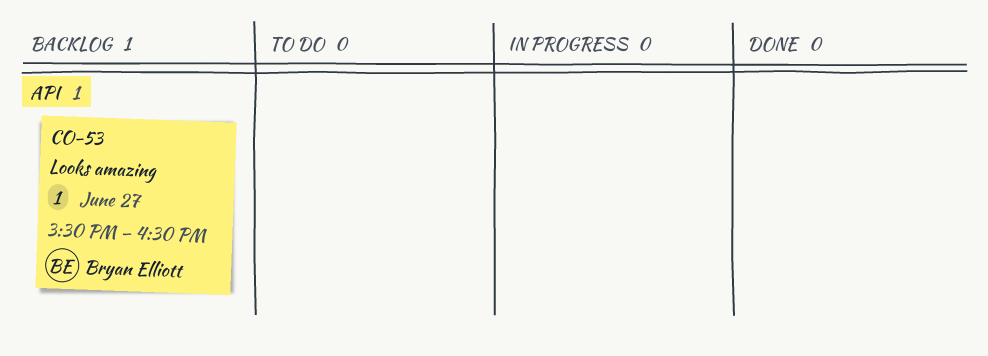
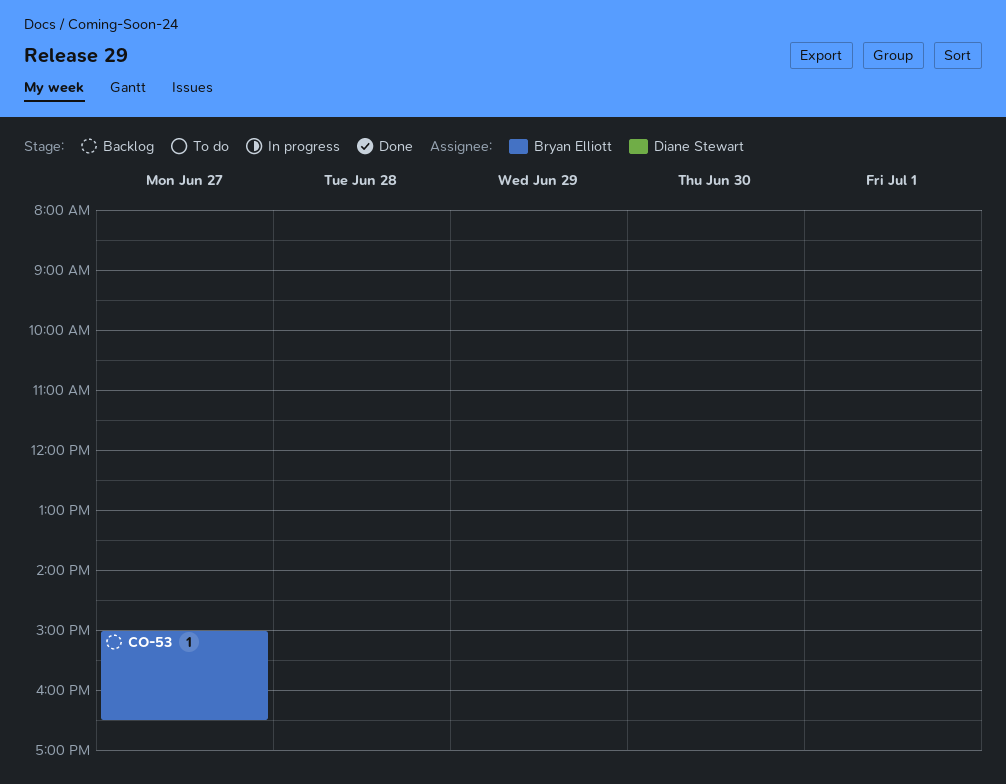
CO-53, begins: 15:30 -> 15:00

